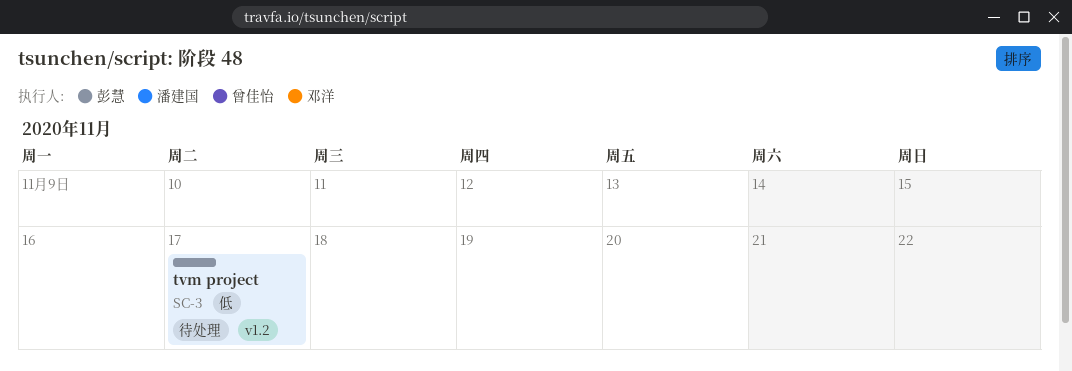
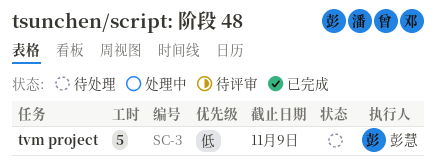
SC-3, due: Nov 17 -> Nov 9

